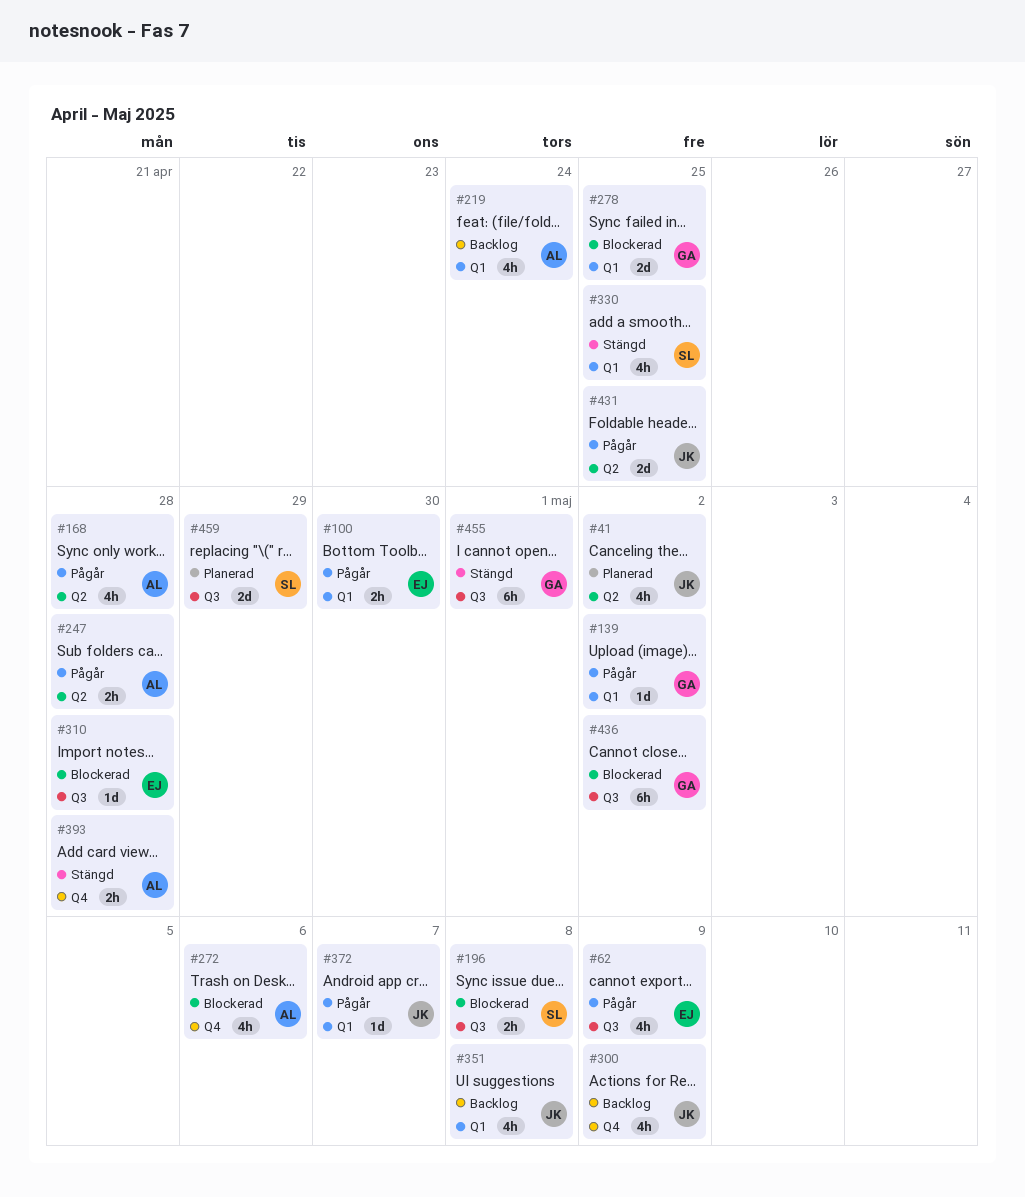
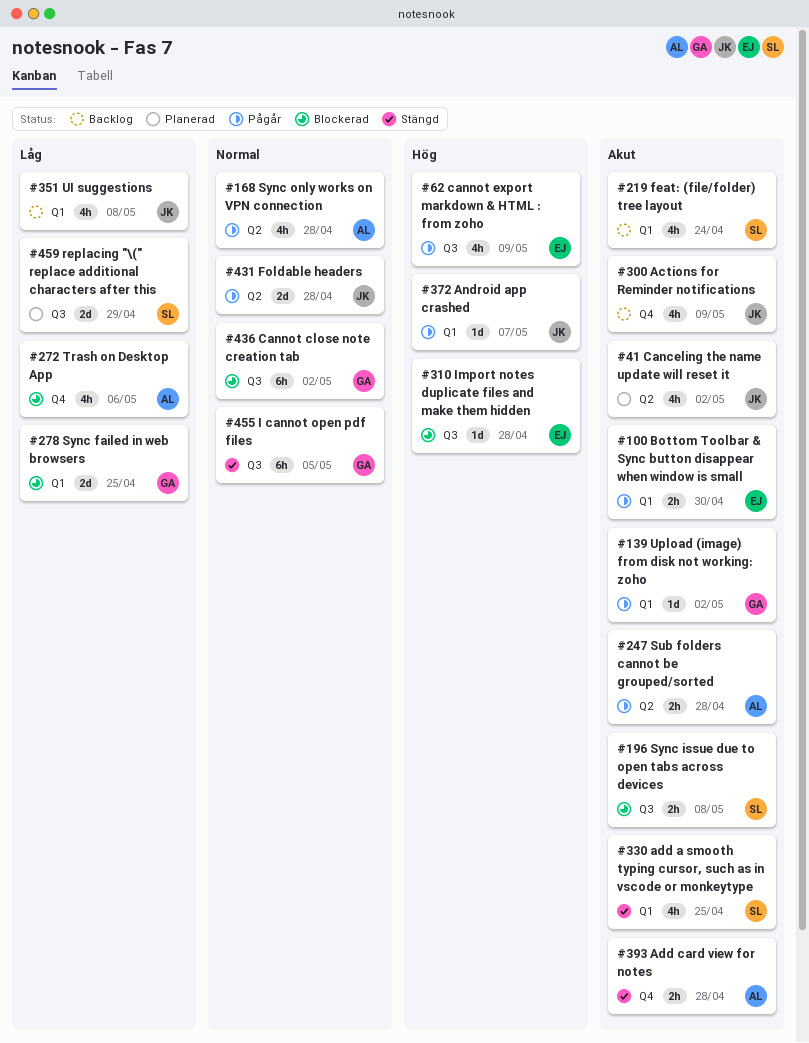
#219, owner: AL -> SL
#431, due: Apr 25 -> Apr 28
#455, due: May 1 -> May 5

